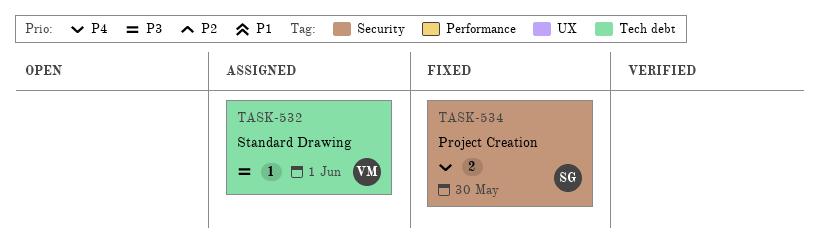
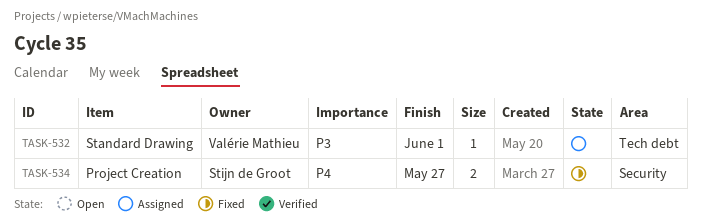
TASK-534, due: May 30 -> May 27

